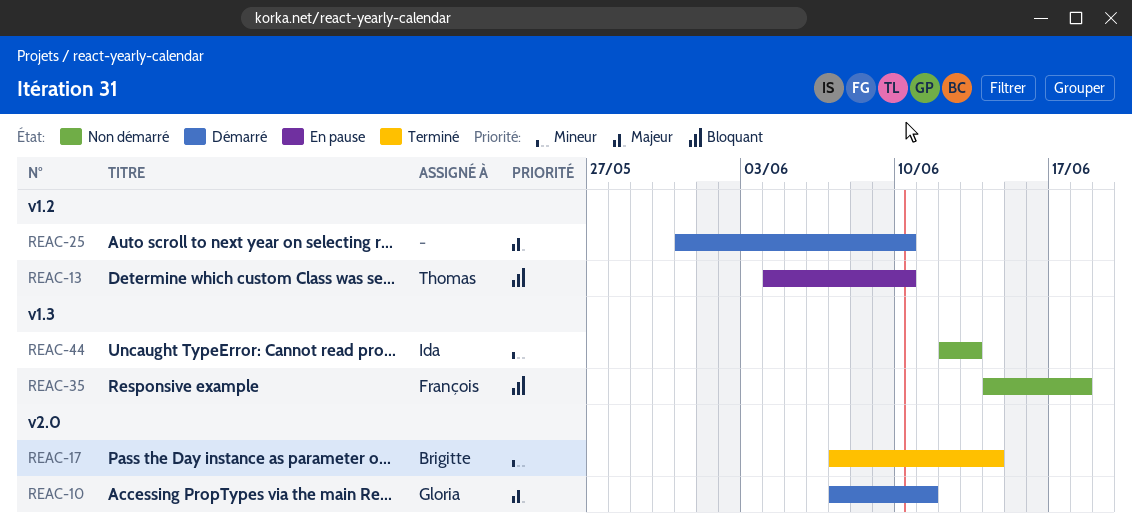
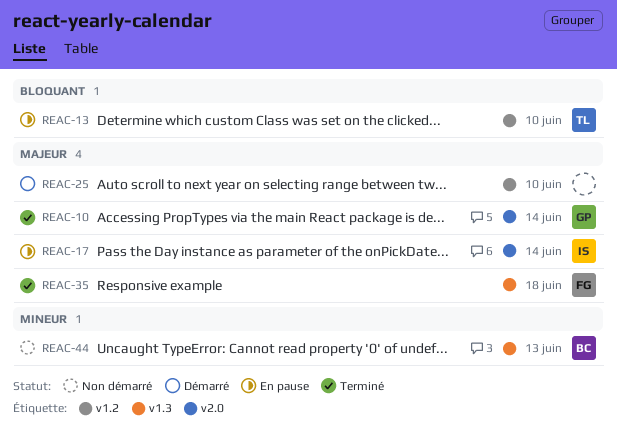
REAC-10, status: Démarré -> Terminé
REAC-10, due: Jun 11 -> Jun 14
REAC-17, status: Terminé -> En pause
REAC-17, owner: Brigitte -> Ida
REAC-17, priority: Mineur -> Majeur
REAC-35, status: Non démarré -> Terminé
REAC-35, priority: Bloquant -> Majeur
REAC-44, owner: Ida -> Brigitte

